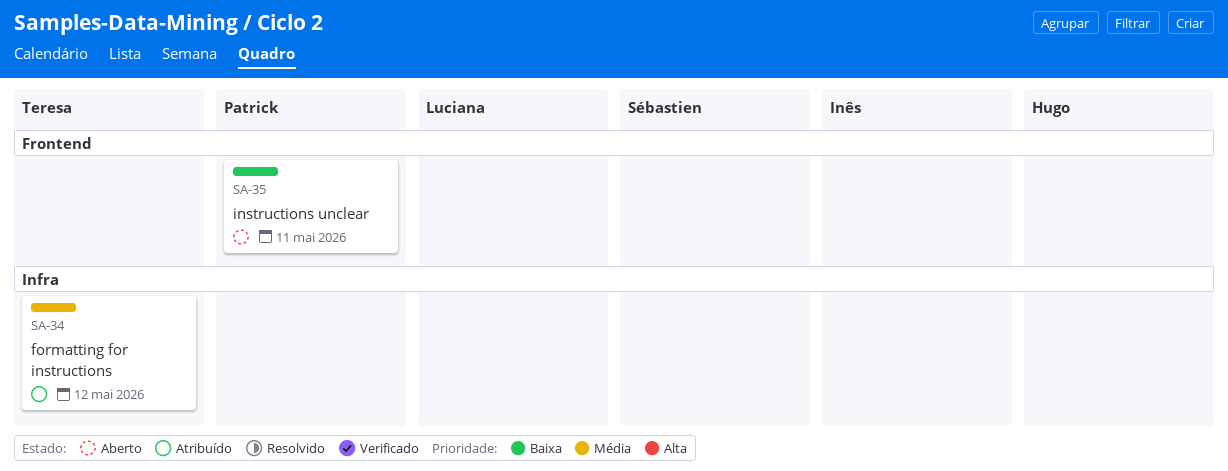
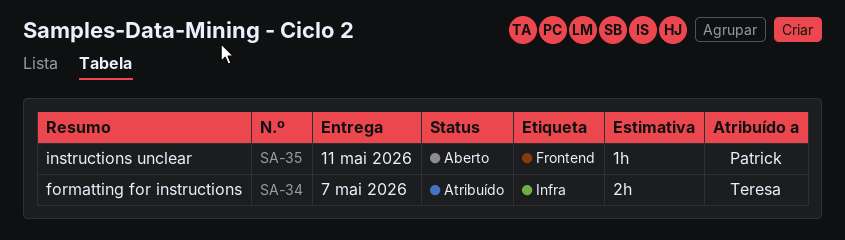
SA-34, due: May 12 -> May 7

